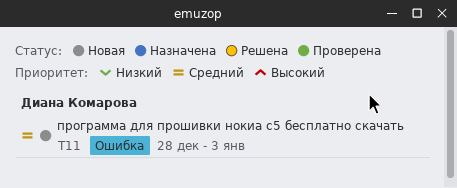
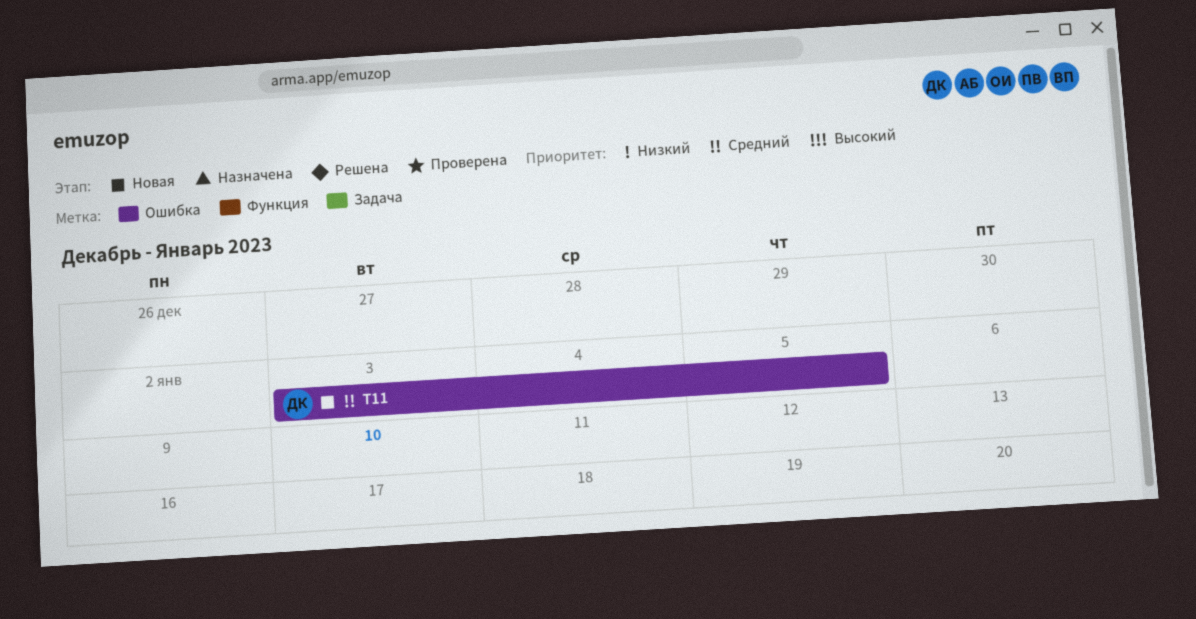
T11, start: Dec 28 -> Jan 3
T11, due: Jan 3 -> Jan 5

